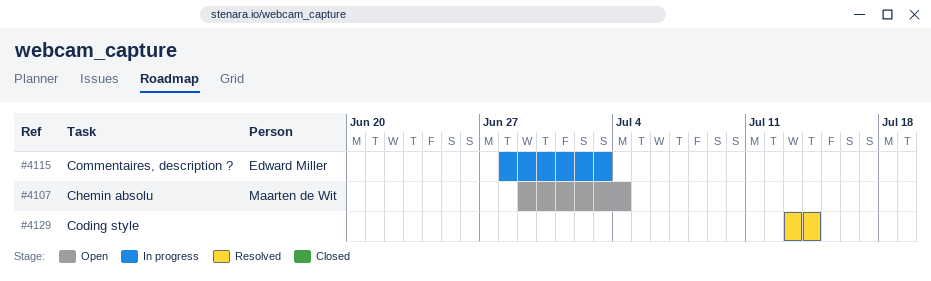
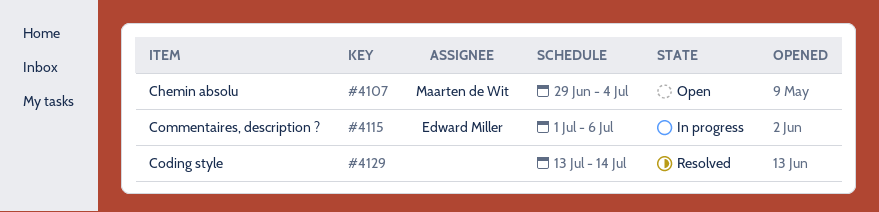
#4115, start: Jun 28 -> Jul 1
#4115, due: Jul 3 -> Jul 6

